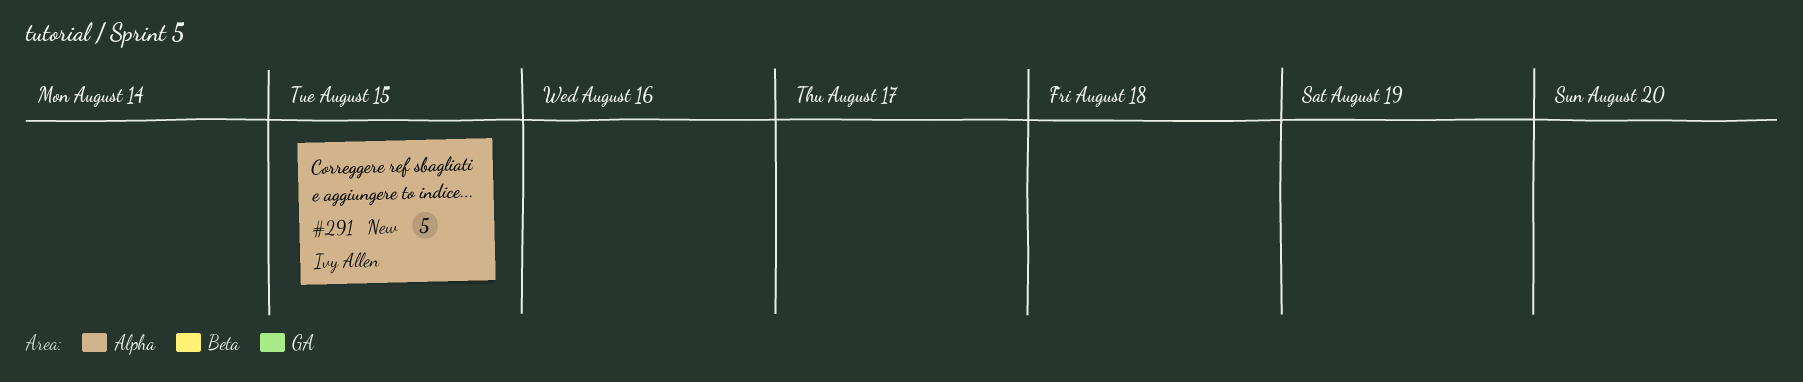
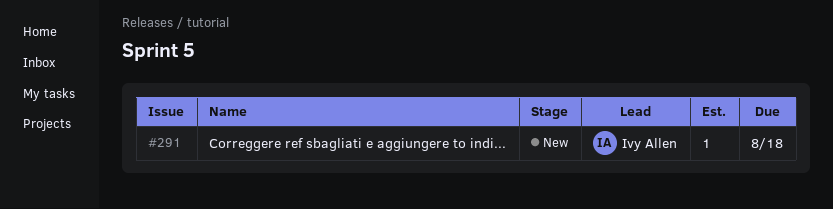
#291, estimate: 5 -> 1
#291, due: Aug 15 -> Aug 18

